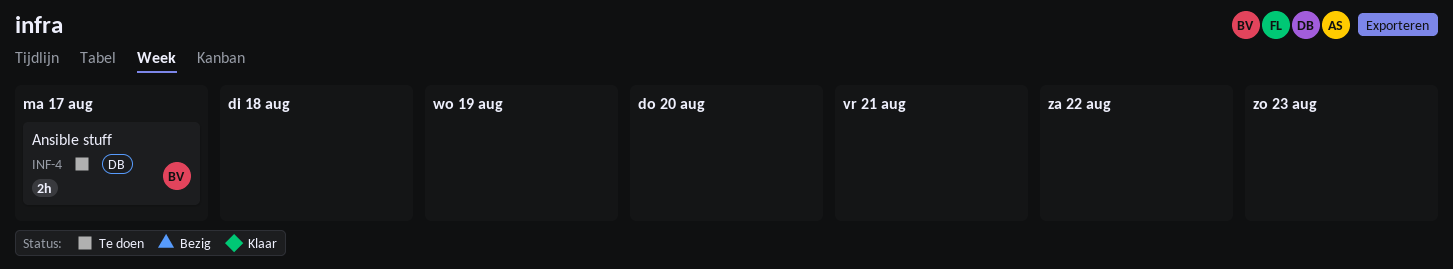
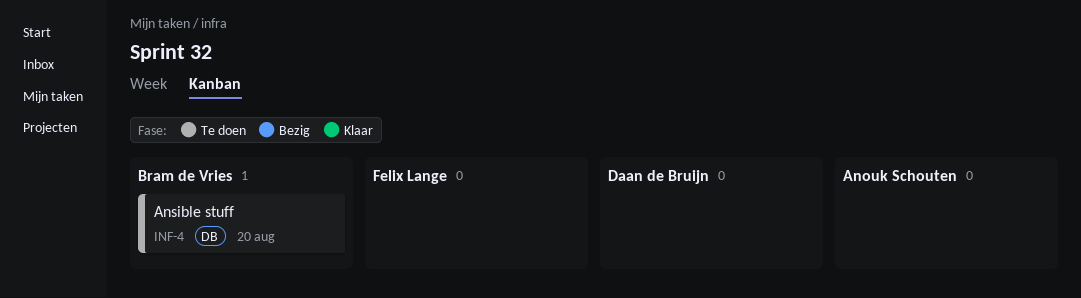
INF-4, due: Aug 17 -> Aug 20

